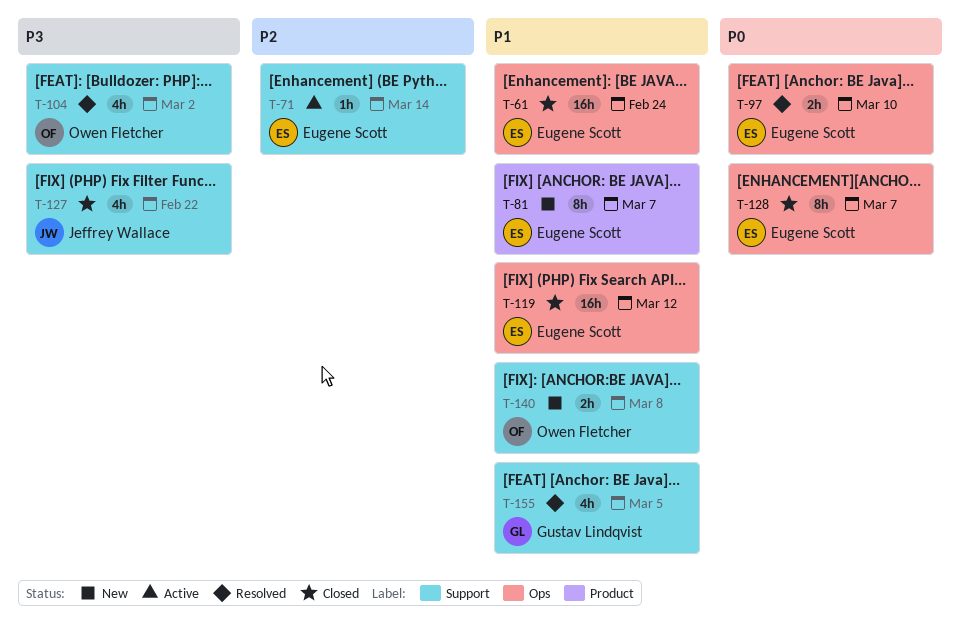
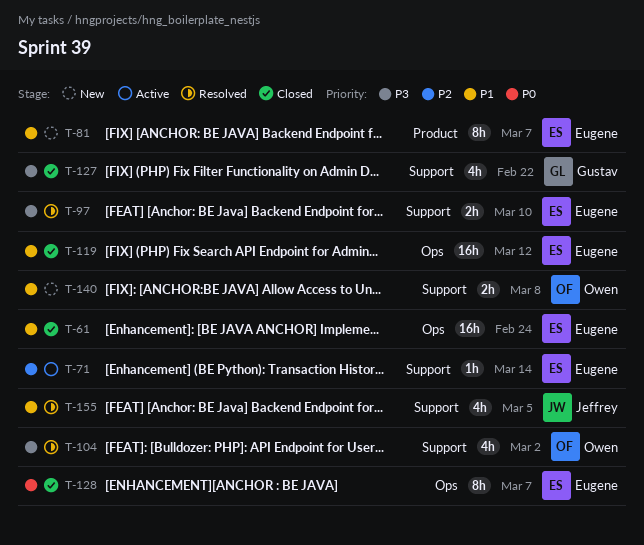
T-97, priority: P0 -> P3
T-97, label: Ops -> Support
T-127, owner: Jeffrey Wallace -> Gustav Lindqvist
T-155, owner: Gustav Lindqvist -> Jeffrey Wallace

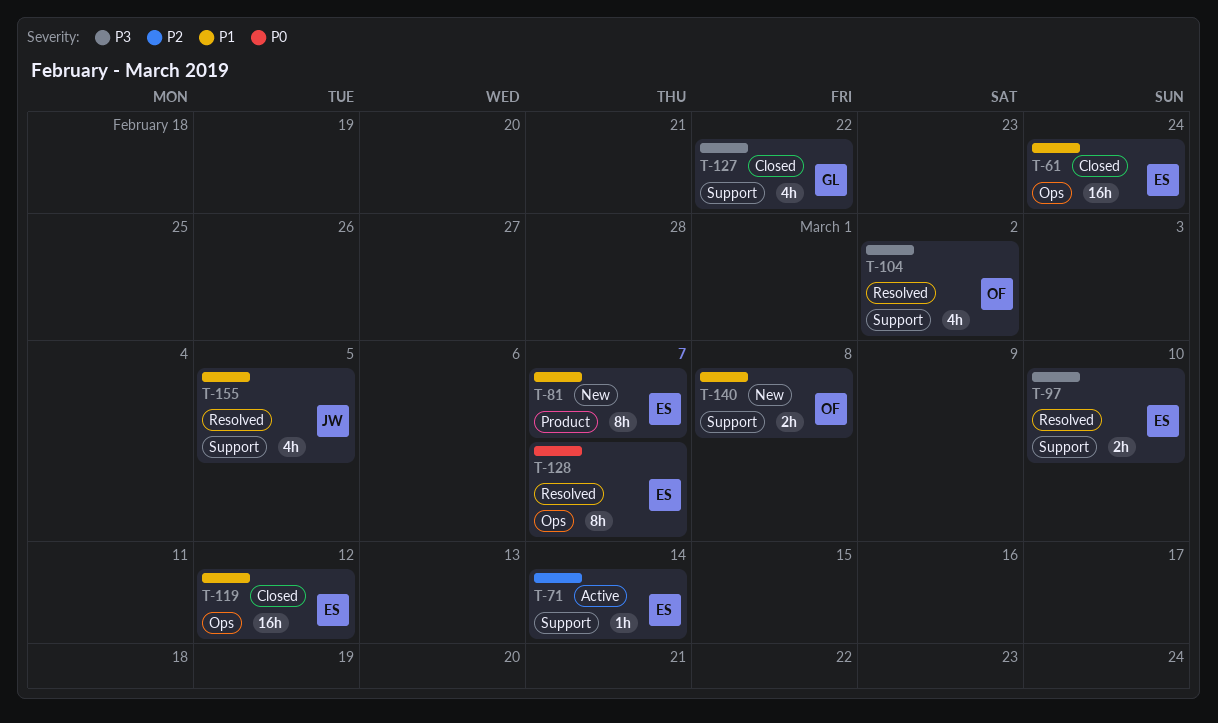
T-128, status: Closed -> Resolved

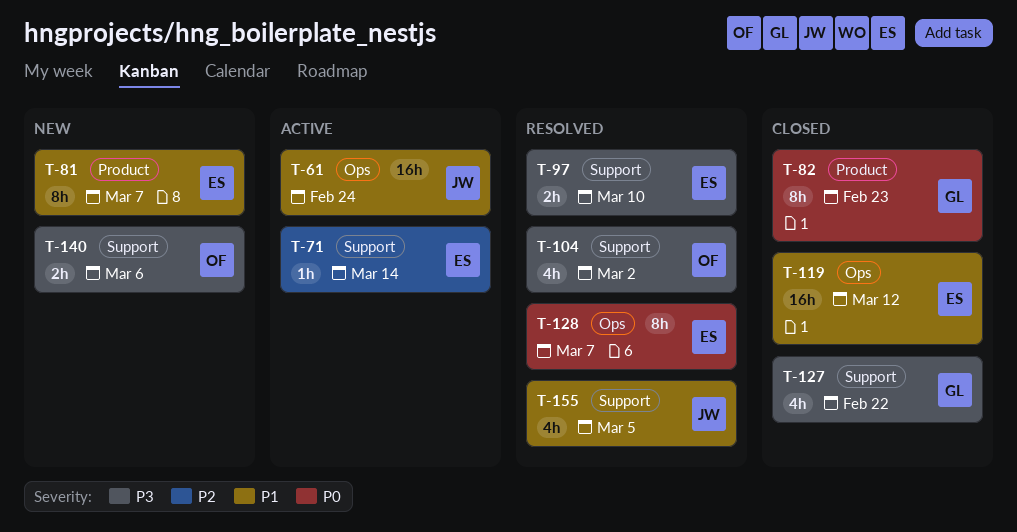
T-61, status: Closed -> Active
T-61, owner: ES -> JW
T-82: none -> present
T-140, priority: P1 -> P3
T-140, due: Mar 8 -> Mar 6

